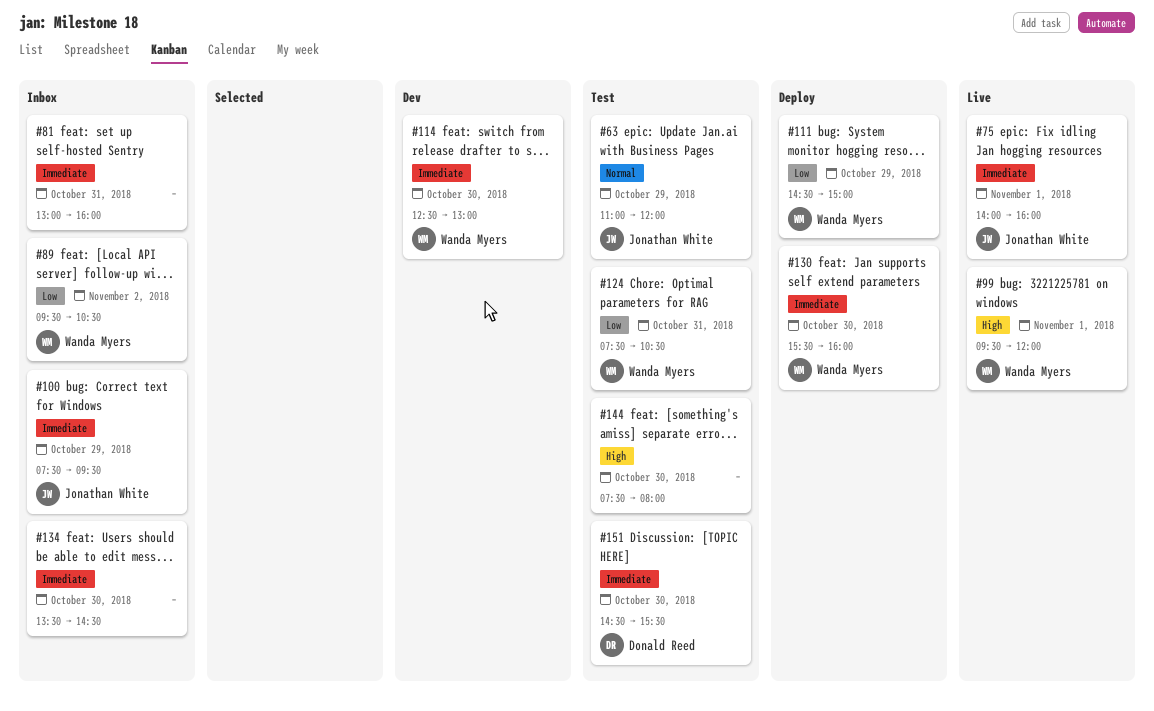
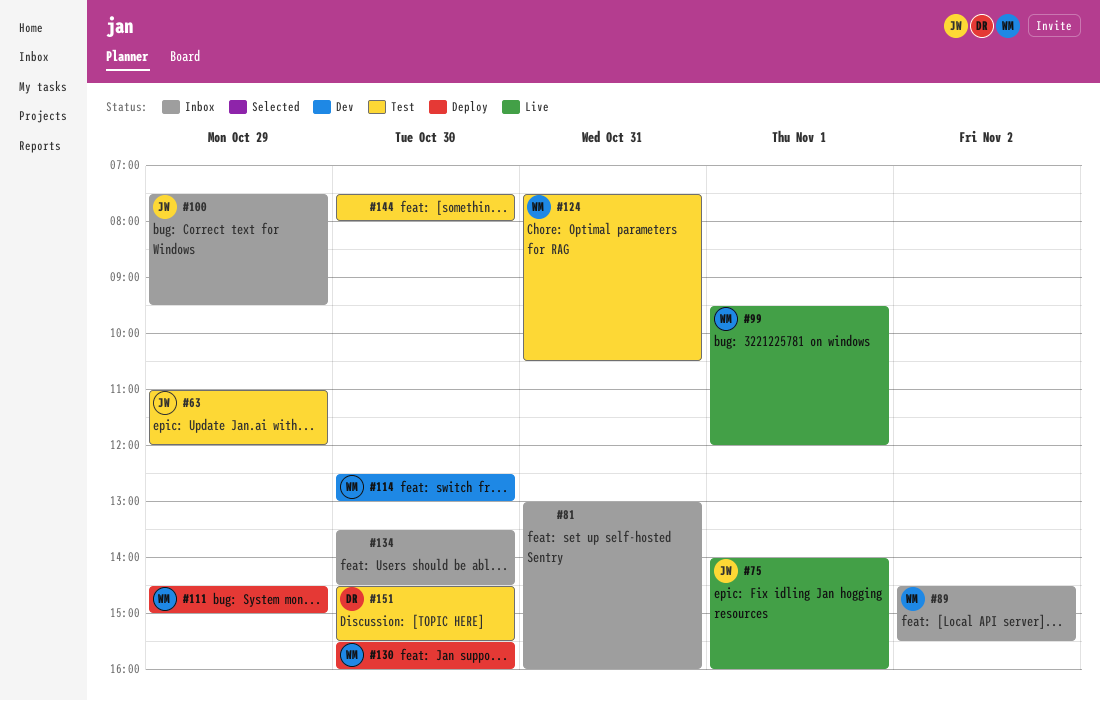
#89, begins: 09:30 -> 14:30
#89, ends: 10:30 -> 15:30

